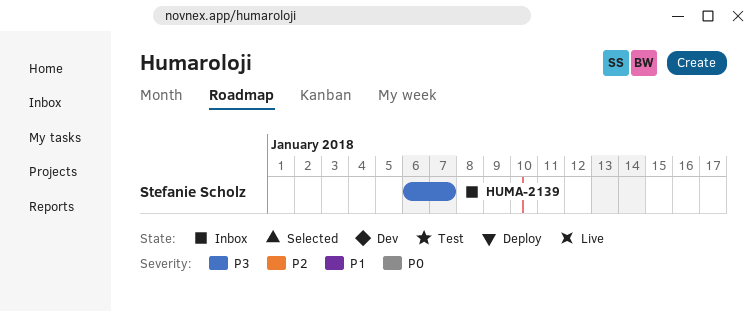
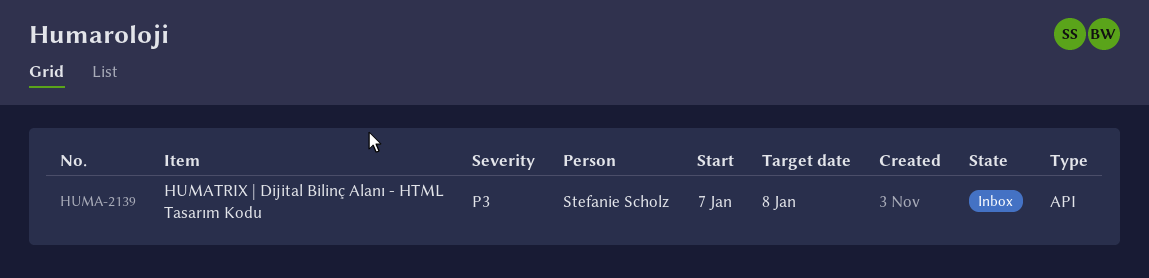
HUMA-2139, start: Jan 6 -> Jan 7
HUMA-2139, due: Jan 7 -> Jan 8

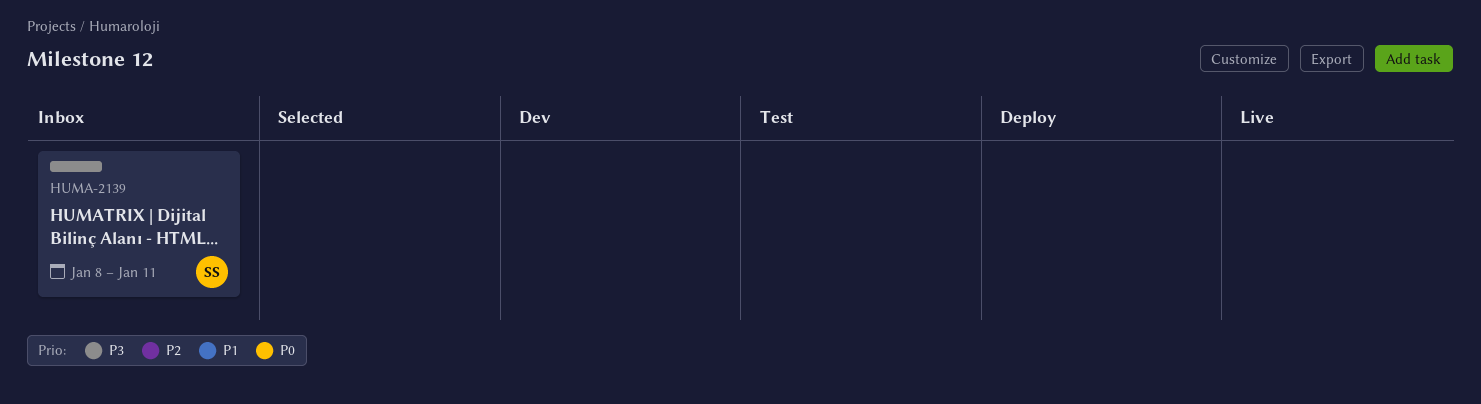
HUMA-2139, start: Jan 7 -> Jan 8
HUMA-2139, due: Jan 8 -> Jan 11

